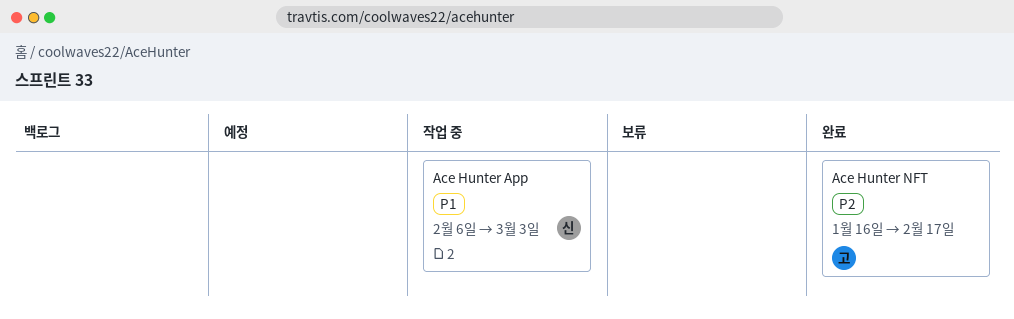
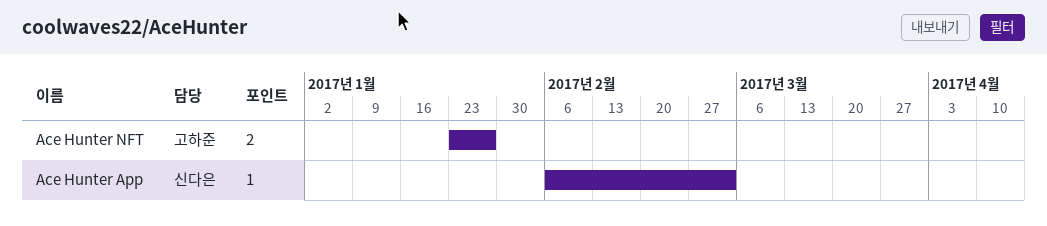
Ace Hunter NFT, start: Jan 16 -> Jan 23
Ace Hunter NFT, due: Feb 17 -> Jan 27

